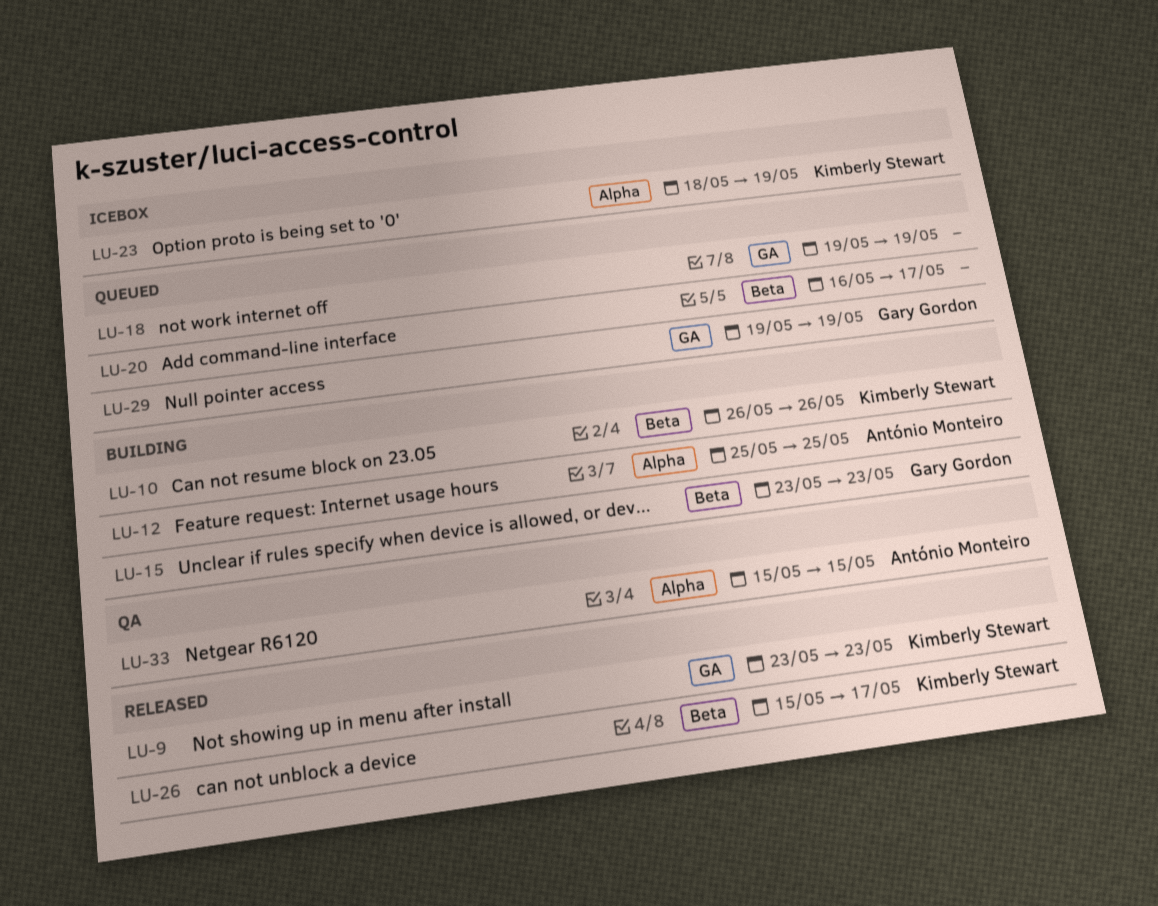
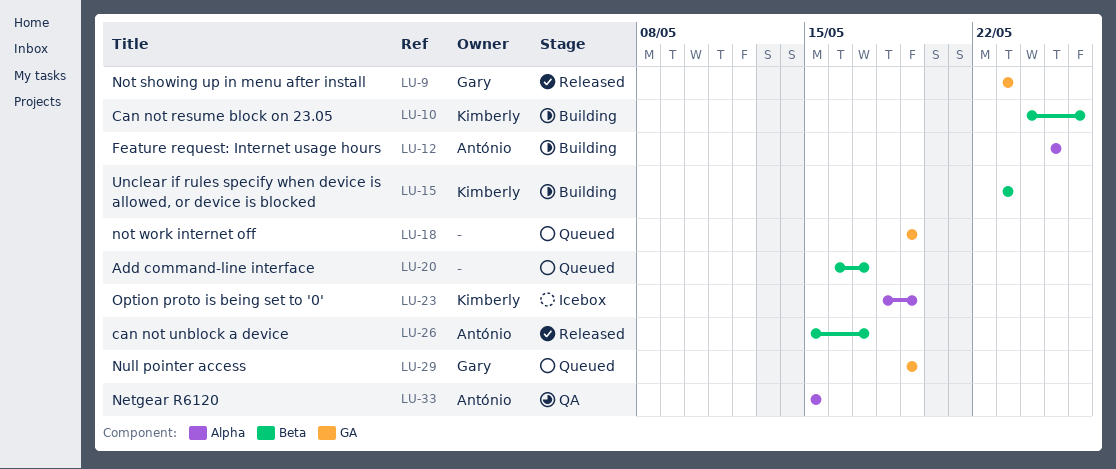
LU-9, owner: Kimberly Stewart -> Gary Gordon
LU-10, start: May 26 -> May 24
LU-15, owner: Gary Gordon -> Kimberly Stewart
LU-26, owner: Kimberly Stewart -> António Monteiro

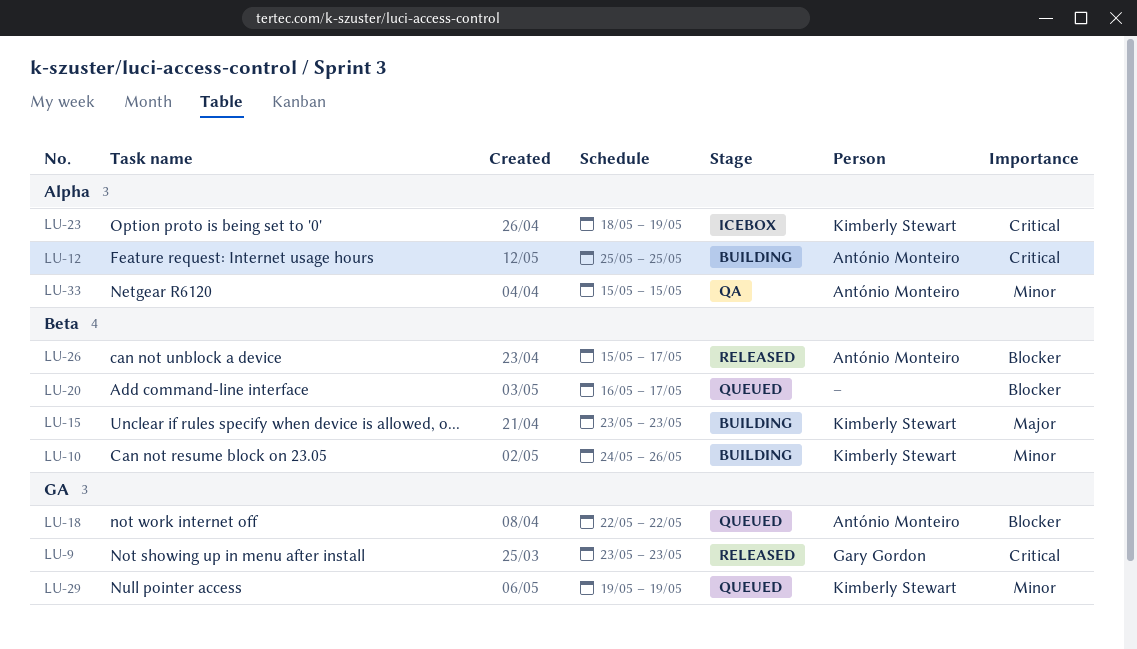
LU-18, owner: none -> António Monteiro
LU-18, start: May 19 -> May 22
LU-18, due: May 19 -> May 22
LU-29, owner: Gary Gordon -> Kimberly Stewart

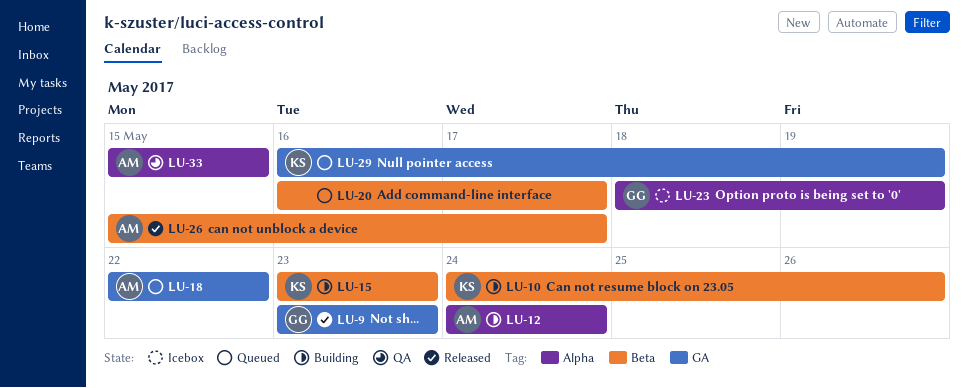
LU-12, start: May 25 -> May 24
LU-12, due: May 25 -> May 24
LU-23, owner: Kimberly Stewart -> Gary Gordon
LU-29, start: May 19 -> May 16

